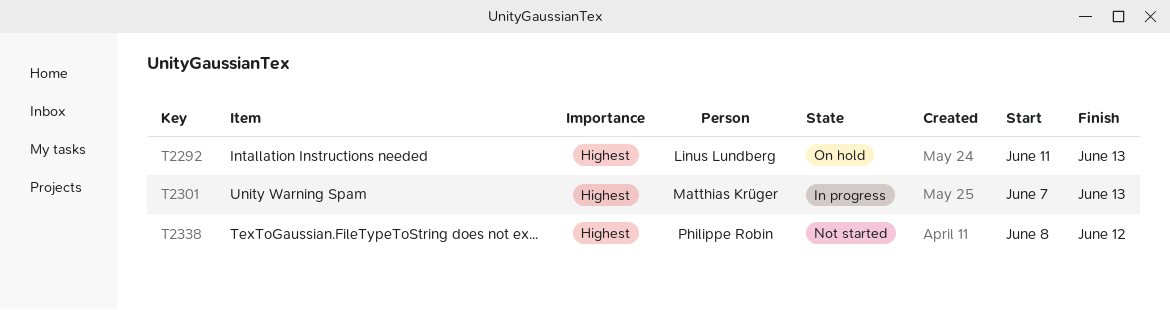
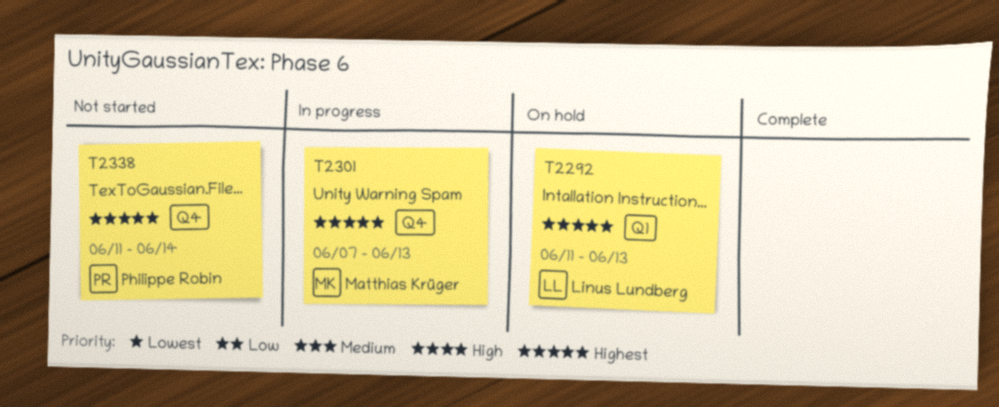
T2338, start: Jun 8 -> Jun 11
T2338, due: Jun 12 -> Jun 14

